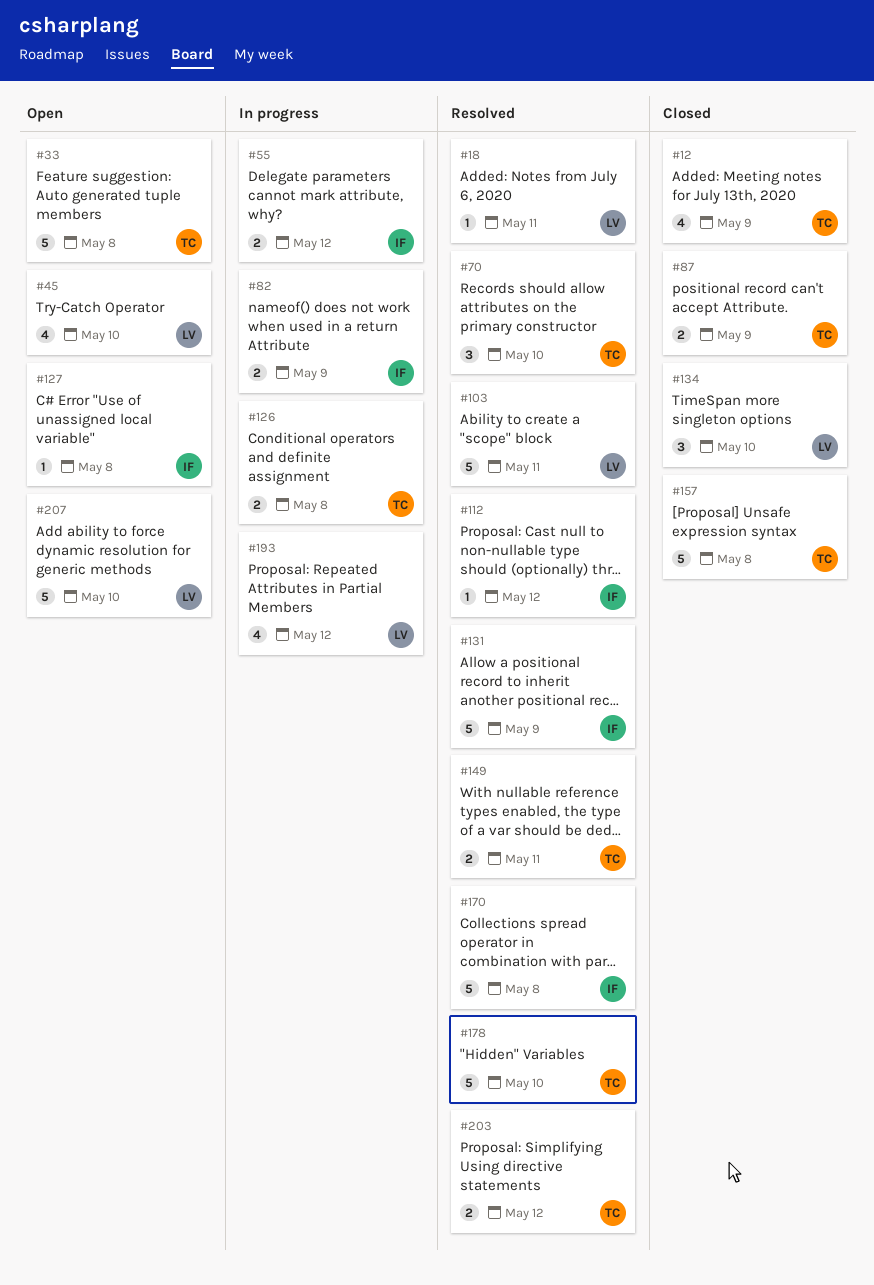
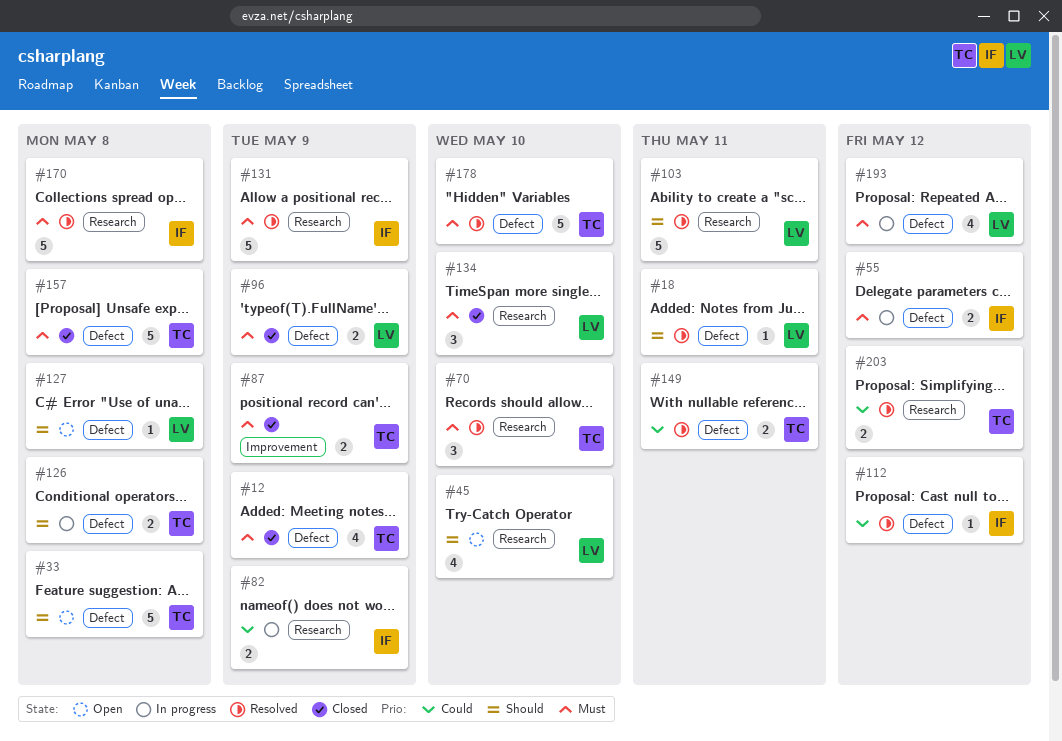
#96: none -> present
#127, owner: IF -> LV
#207: present -> none

